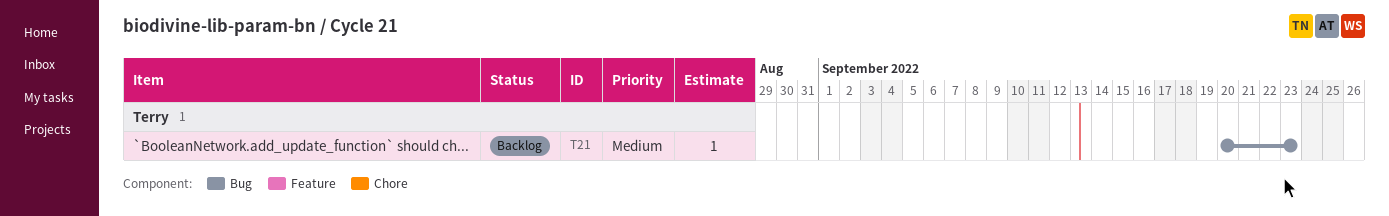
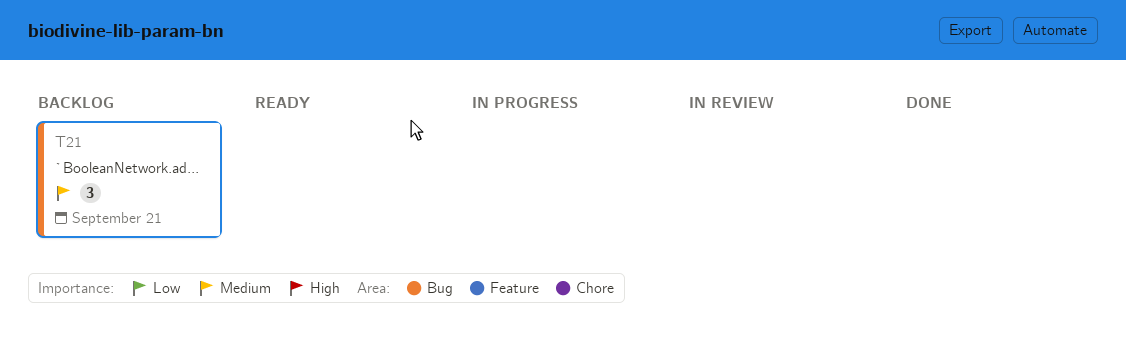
T21, estimate: 1 -> 3
T21, due: Sep 23 -> Sep 21

